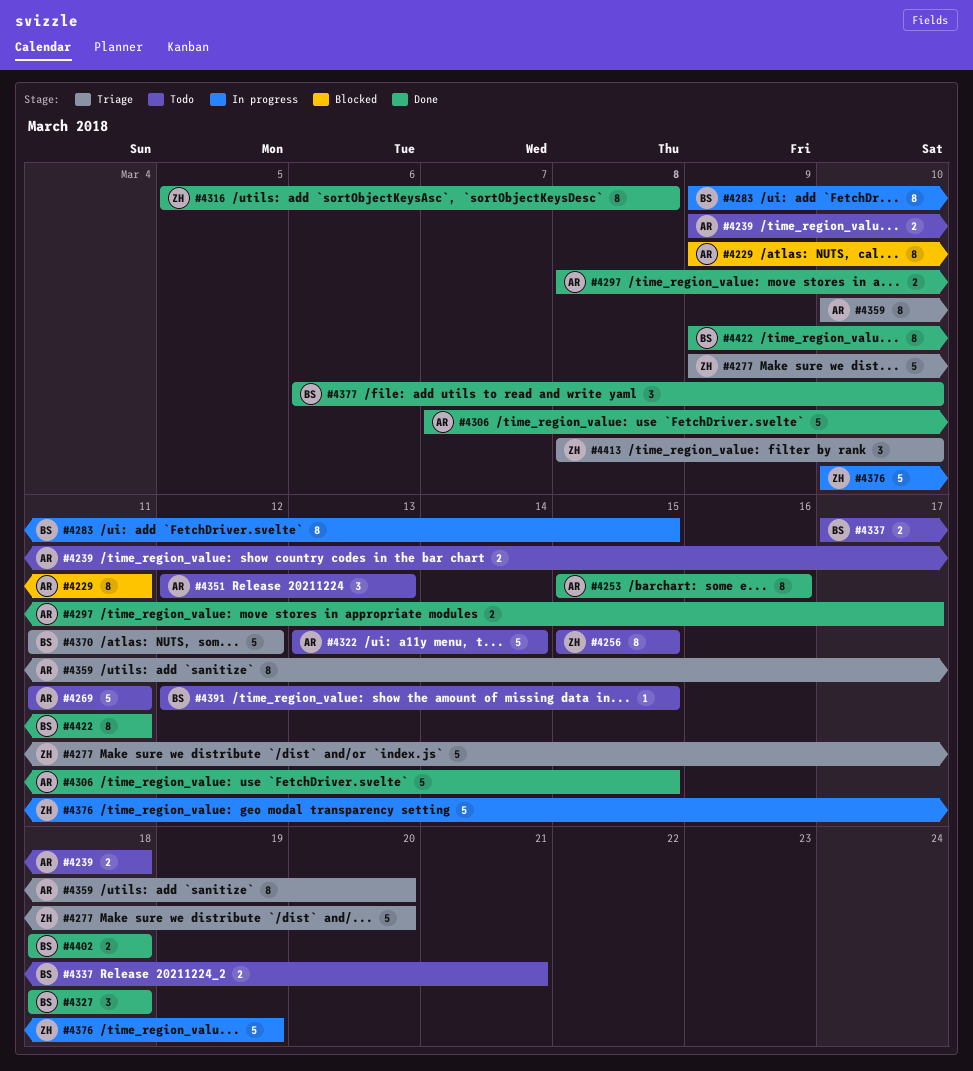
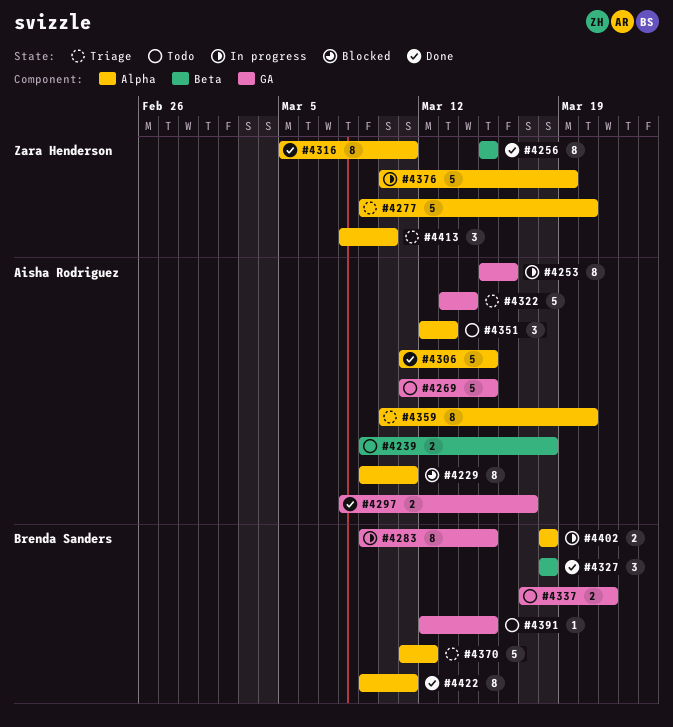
#4253, status: Done -> In progress
#4256, status: Todo -> Done
#4269, due: Mar 11 -> Mar 15
#4306, start: Mar 7 -> Mar 11
#4316, due: Mar 8 -> Mar 11
#4322, status: Todo -> Triage
#4377: present -> none
#4402, status: Done -> In progress

